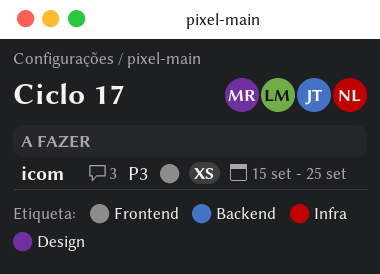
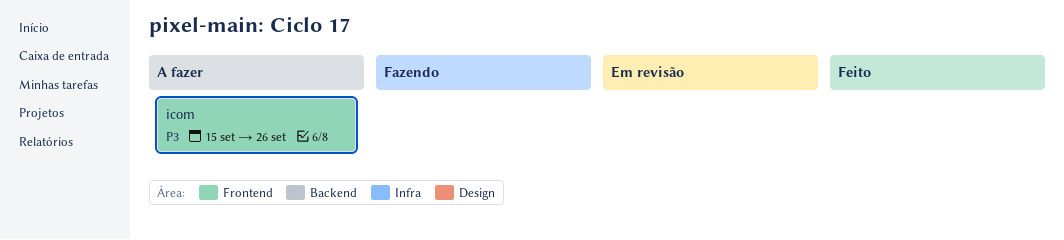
icom, due: Sep 25 -> Sep 26

